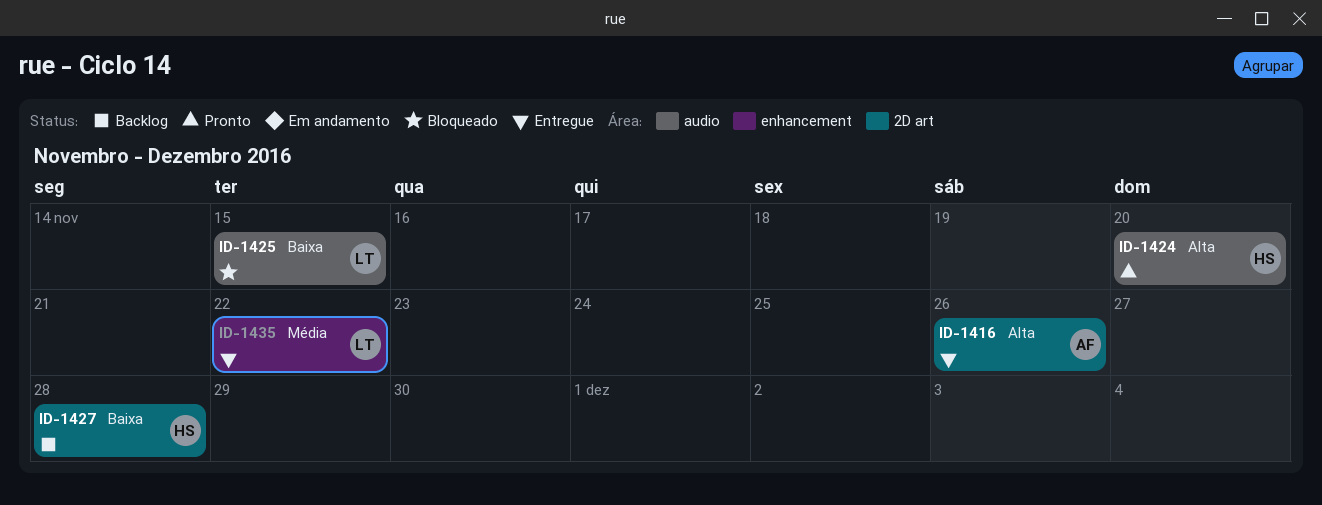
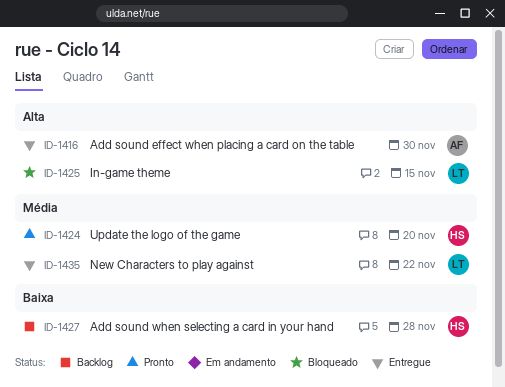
ID-1416, due: Nov 26 -> Nov 30
ID-1424, priority: Alta -> Média
ID-1425, priority: Baixa -> Alta

